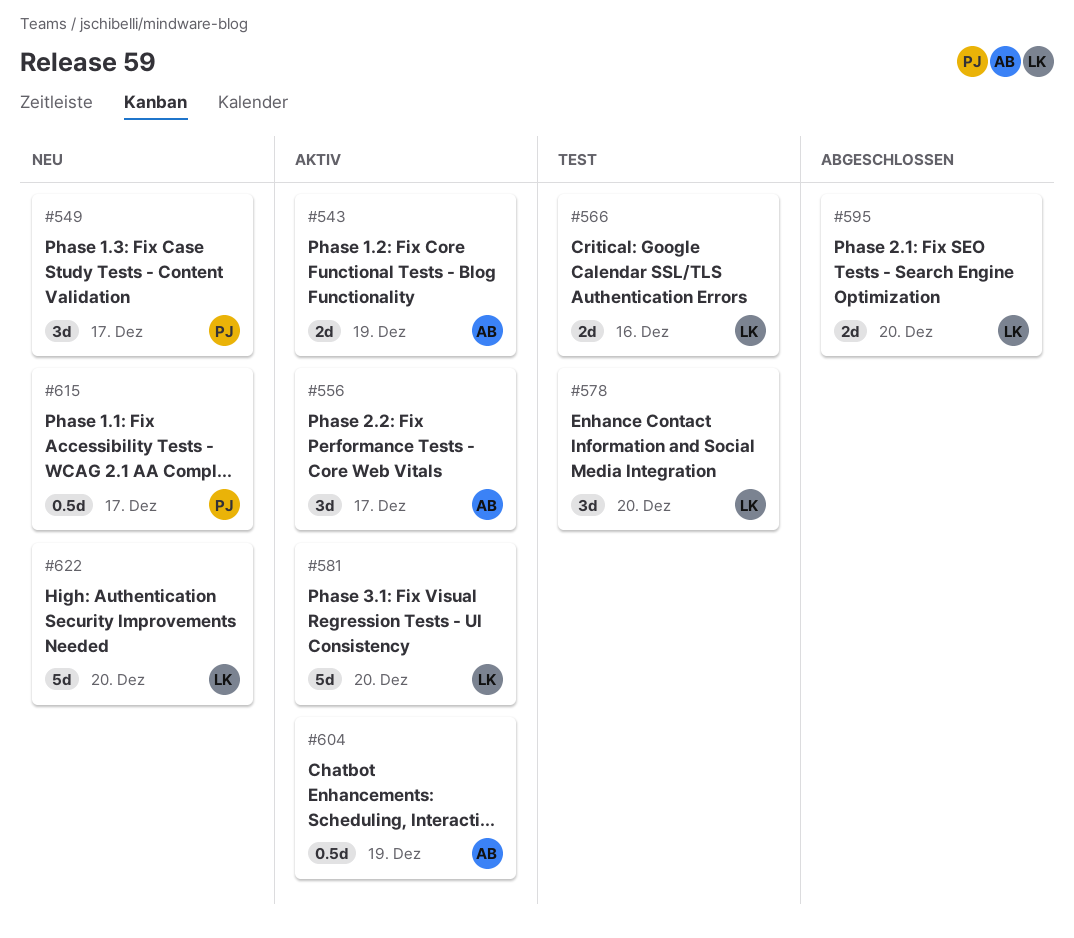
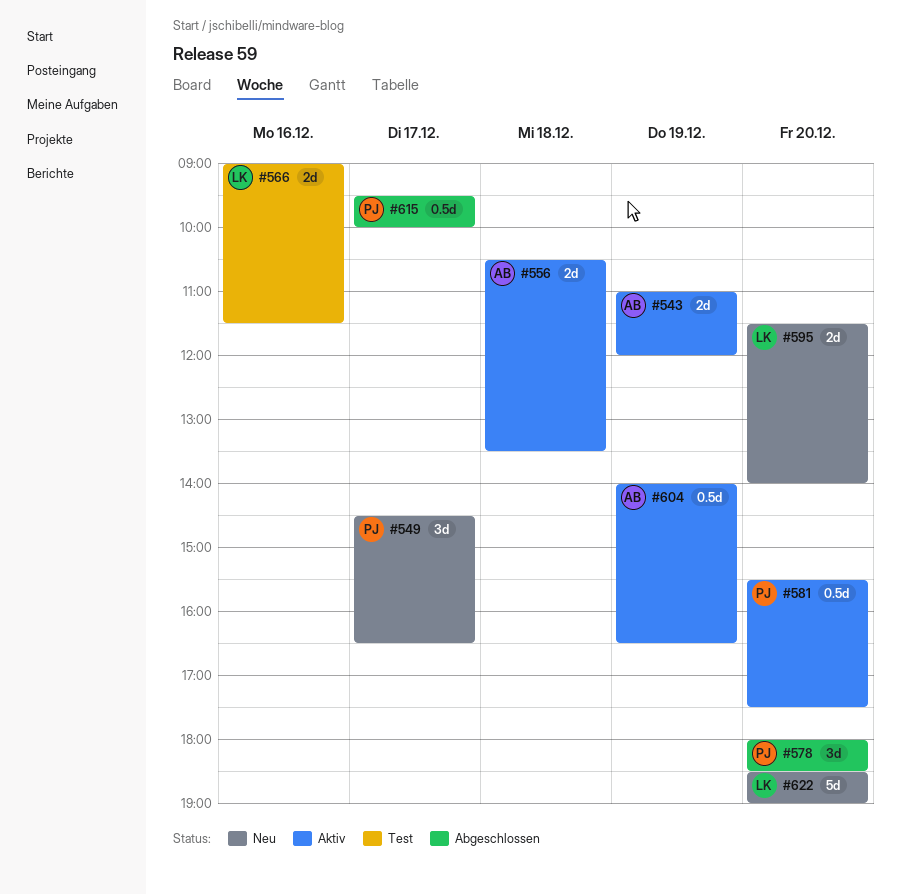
#556, estimate: 3d -> 2d
#556, day: Dec 17 -> Dec 18
#578, status: Test -> Abgeschlossen
#578, owner: LK -> PJ
#581, owner: LK -> PJ
#581, estimate: 5d -> 0.5d
#595, status: Abgeschlossen -> Neu
#615, status: Neu -> Abgeschlossen

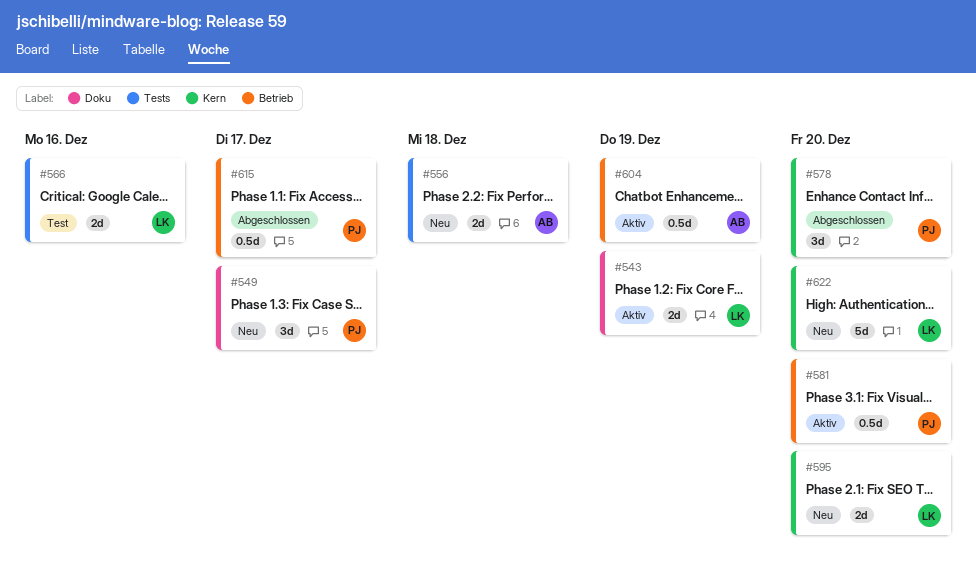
#543, owner: AB -> LK
#556, status: Aktiv -> Neu

